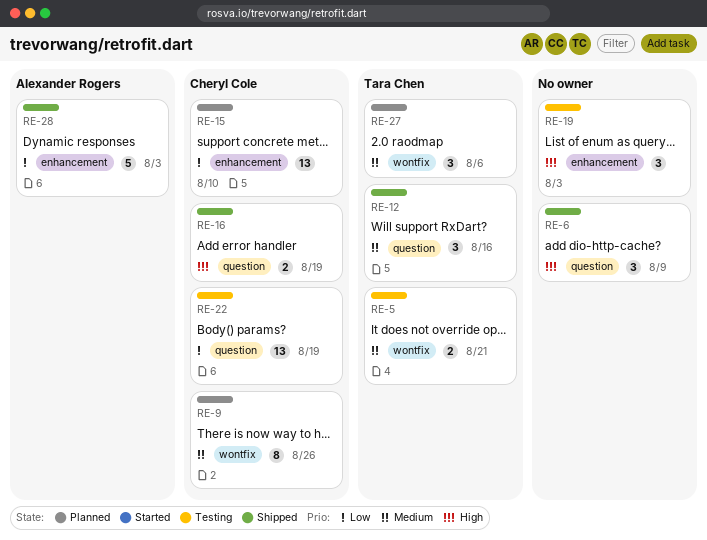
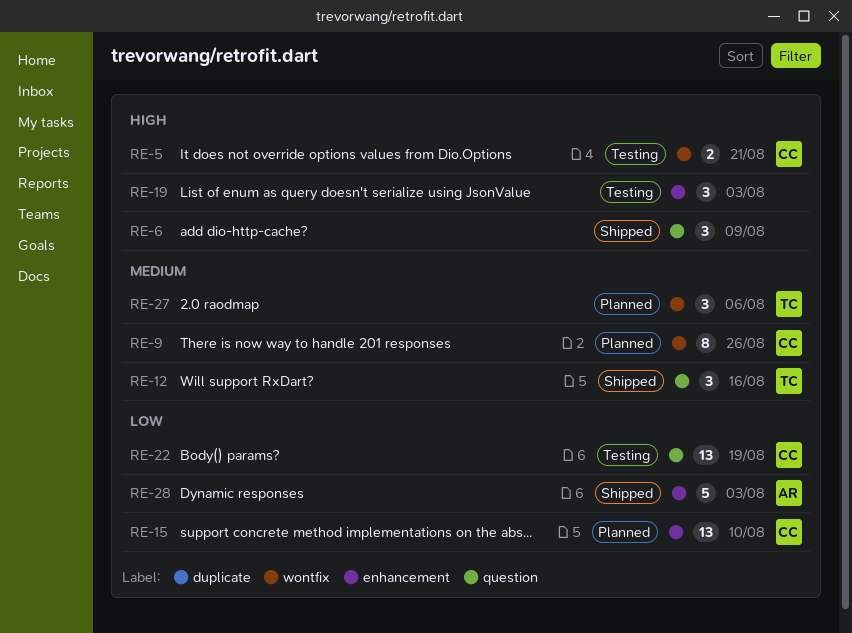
RE-5, owner: Tara Chen -> Cheryl Cole
RE-5, priority: Medium -> High
RE-16: present -> none

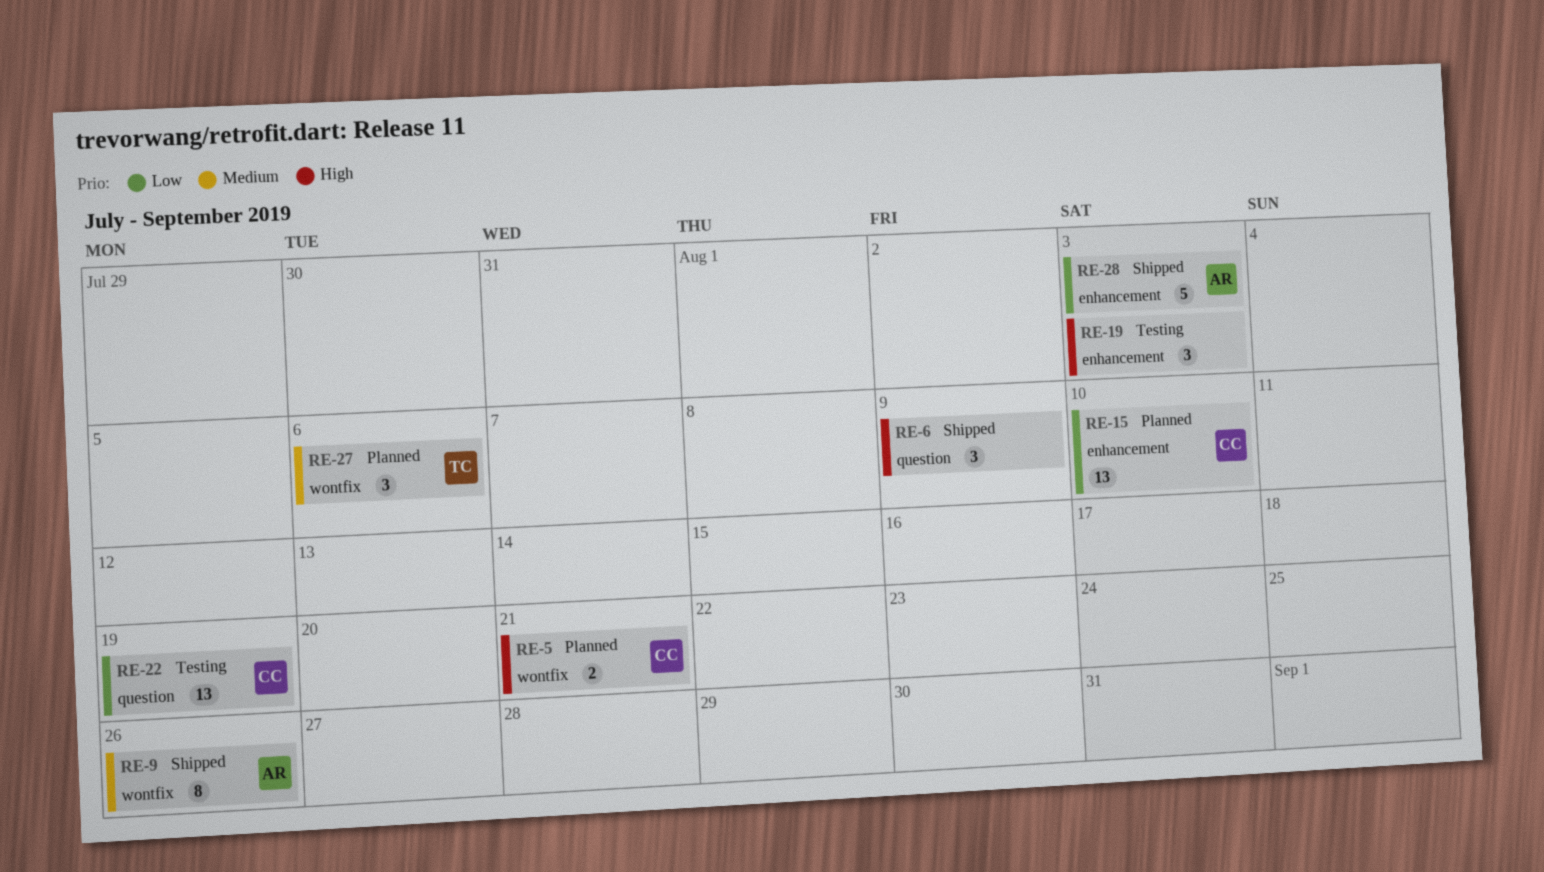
RE-5, status: Testing -> Planned
RE-9, status: Planned -> Shipped
RE-9, owner: CC -> AR
RE-12: present -> none

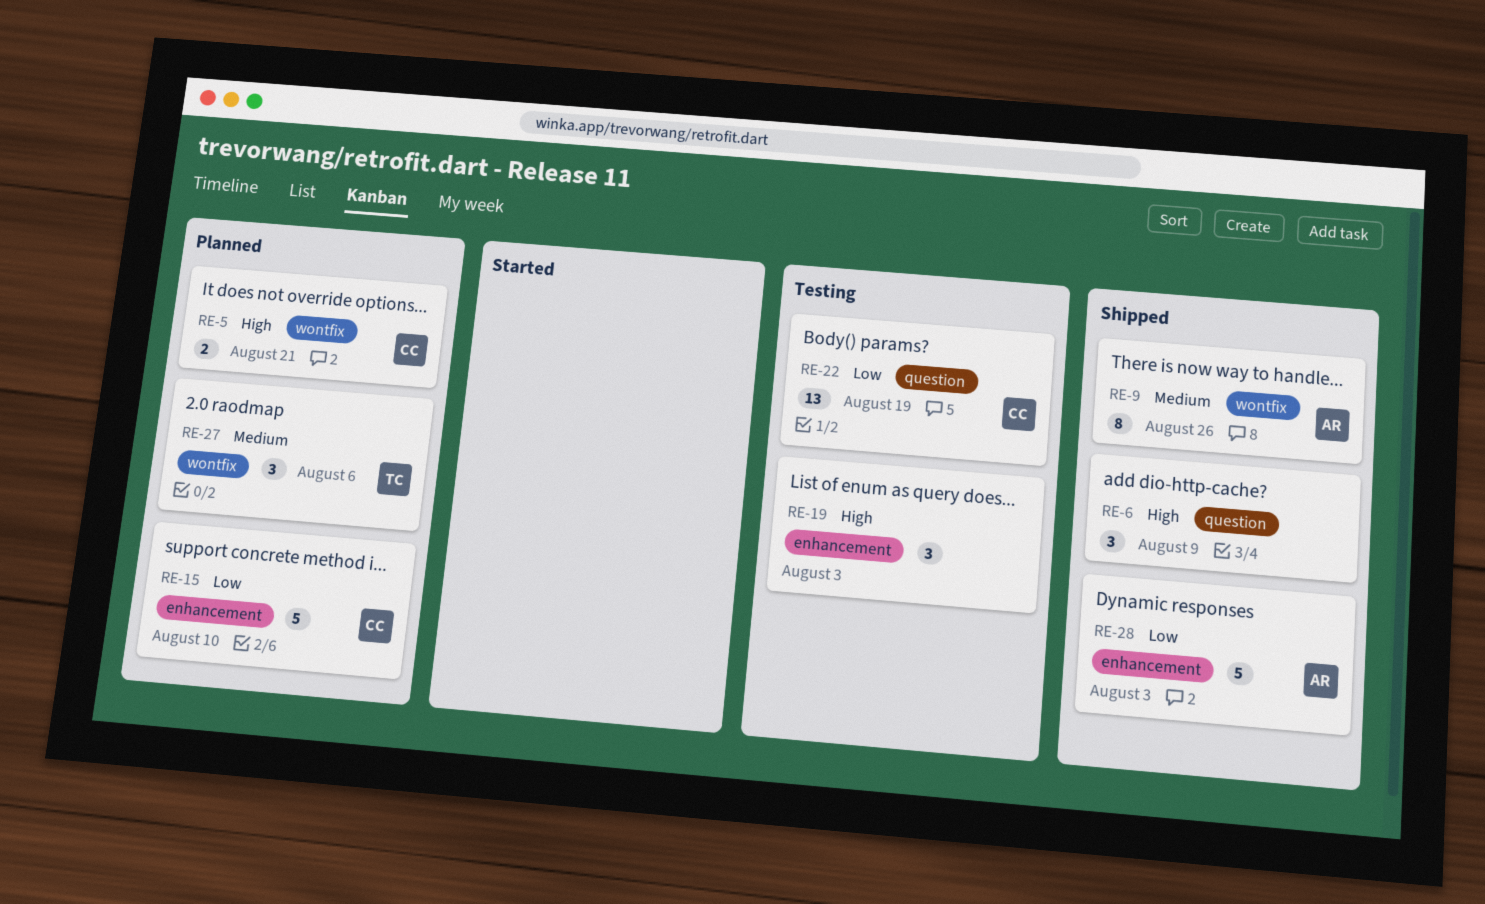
RE-15, estimate: 13 -> 5

